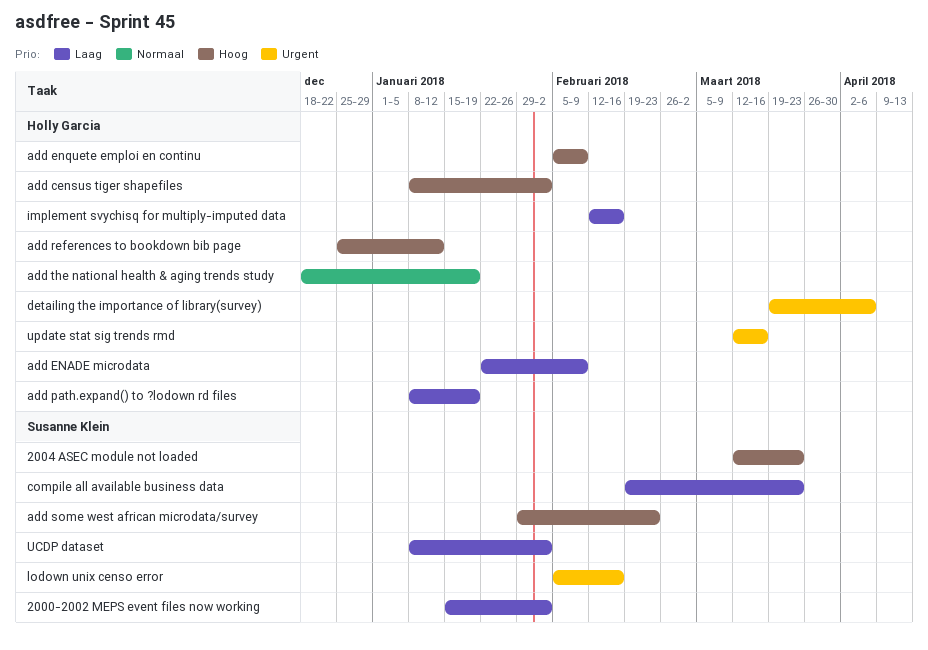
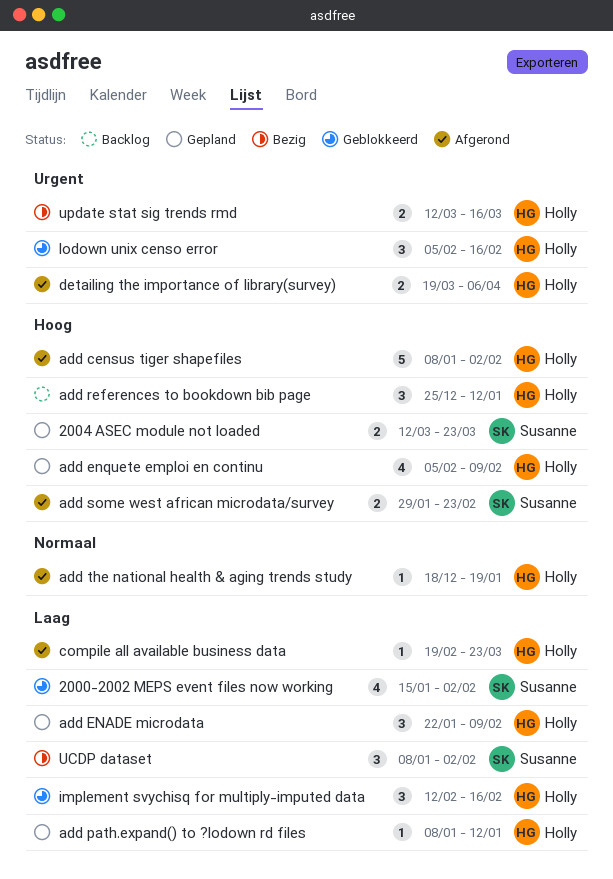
add path.expand() to ?lodown rd files, due: Jan 19 -> Jan 12
compile all available business data, owner: Susanne Klein -> Holly Garcia
lodown unix censo error, owner: Susanne Klein -> Holly Garcia

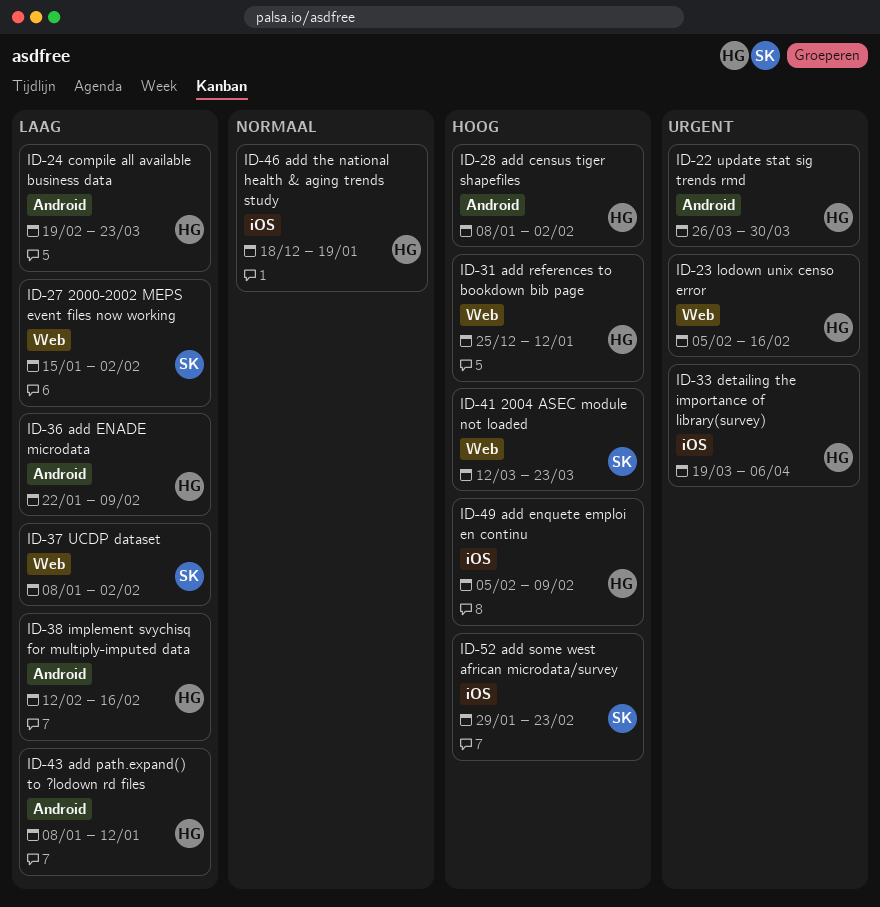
update stat sig trends rmd, start: Mar 12 -> Mar 26
update stat sig trends rmd, due: Mar 16 -> Mar 30

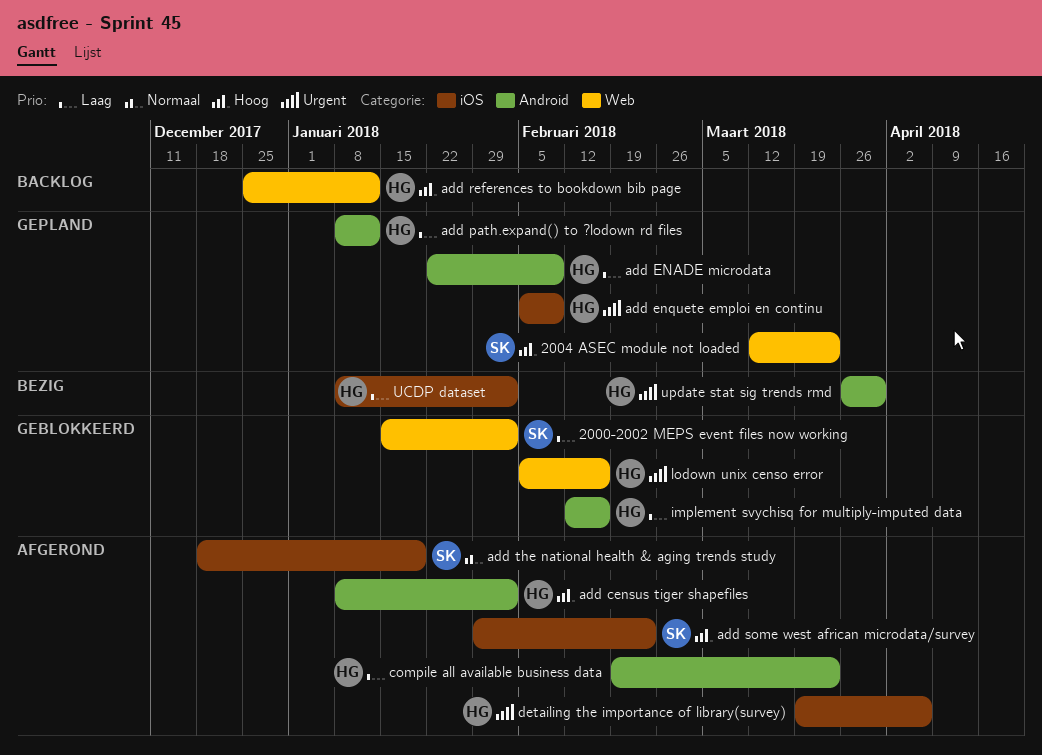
add enquete emploi en continu, priority: Hoog -> Urgent
add the national health & aging trends study, owner: HG -> SK
UCDP dataset, owner: SK -> HG
UCDP dataset, label: Web -> iOS

